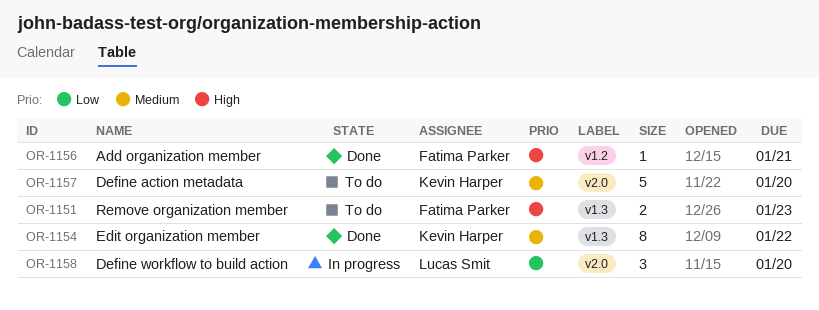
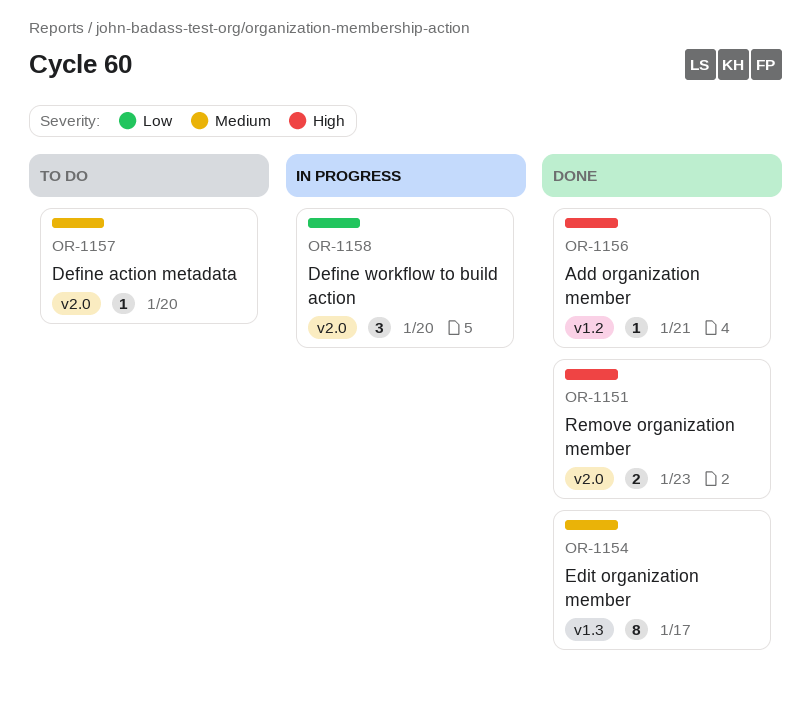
OR-1151, status: To do -> Done
OR-1151, label: v1.3 -> v2.0
OR-1154, due: Jan 22 -> Jan 17
OR-1157, estimate: 5 -> 1

